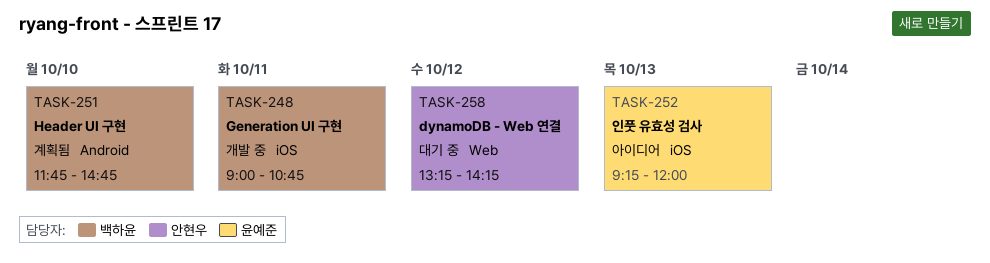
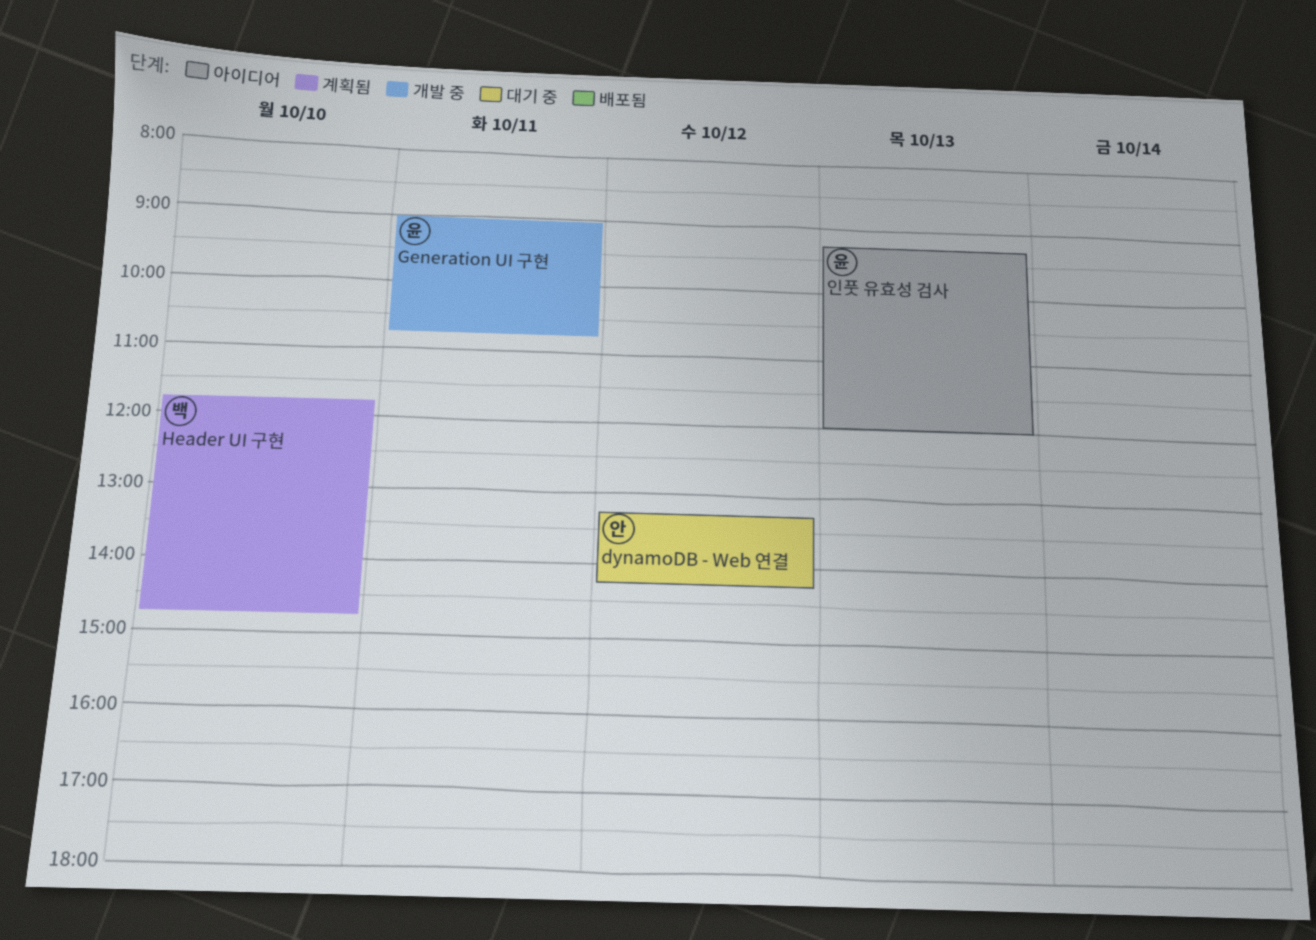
Generation UI 구현, owner: 백하윤 -> 윤예준

